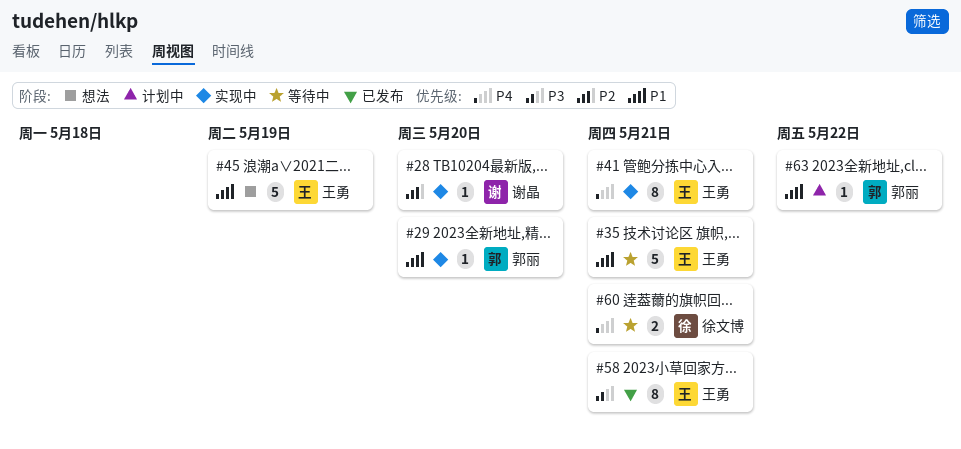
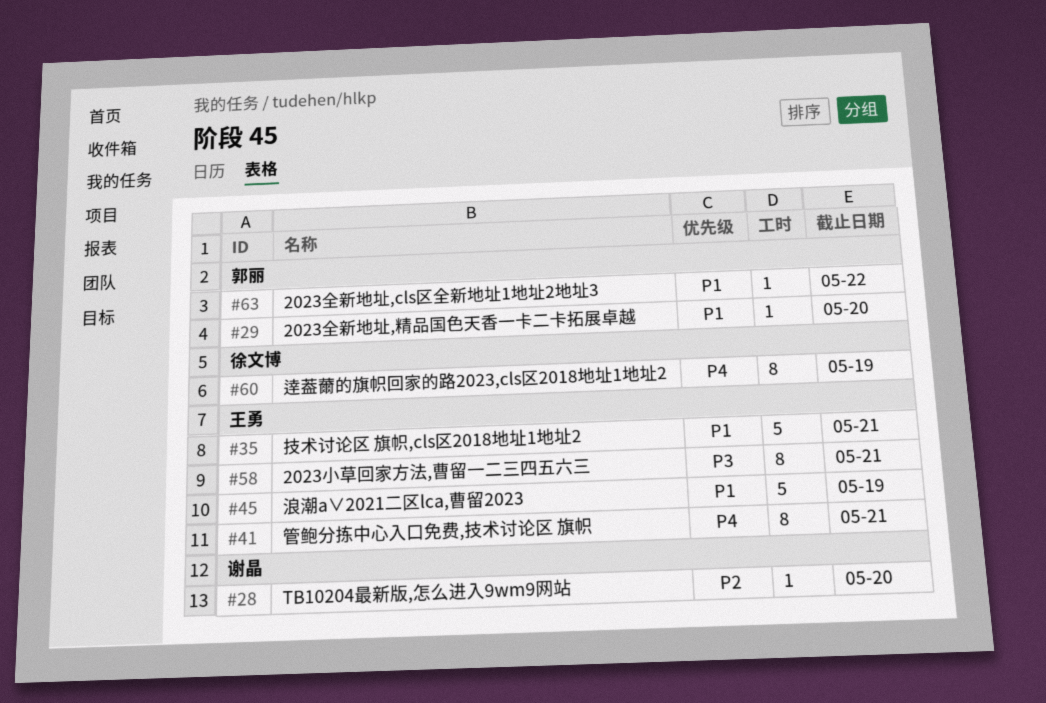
#60, estimate: 2 -> 8
#60, due: May 21 -> May 19

